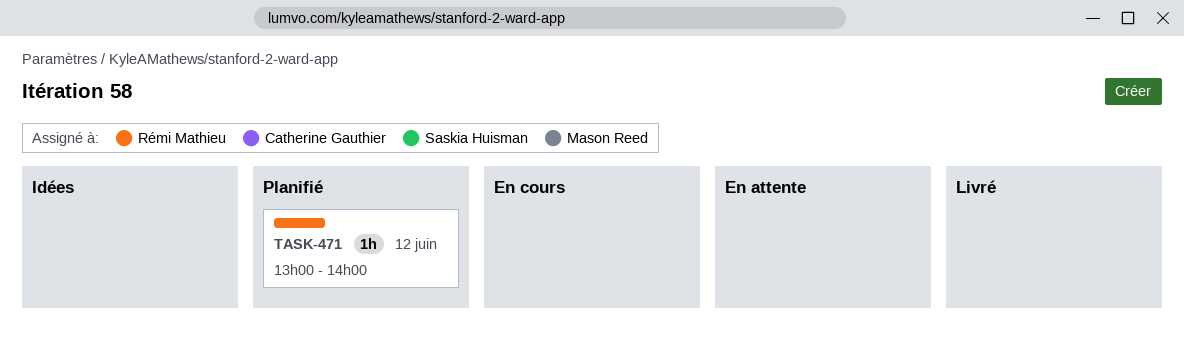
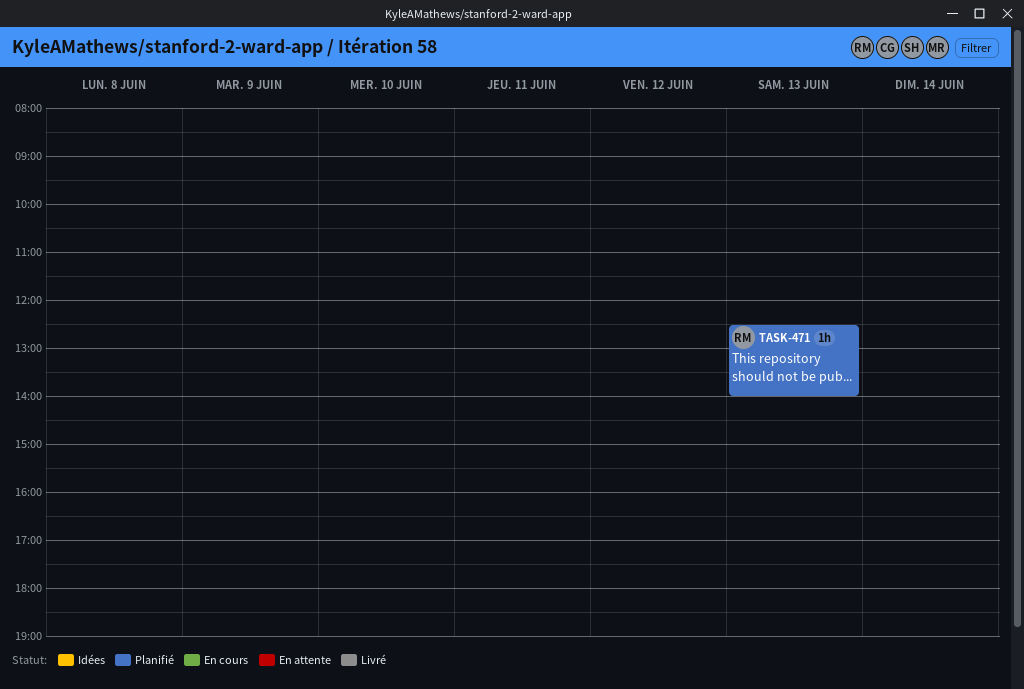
TASK-471, day: Jun 12 -> Jun 13
TASK-471, begins: 13:00 -> 12:30

